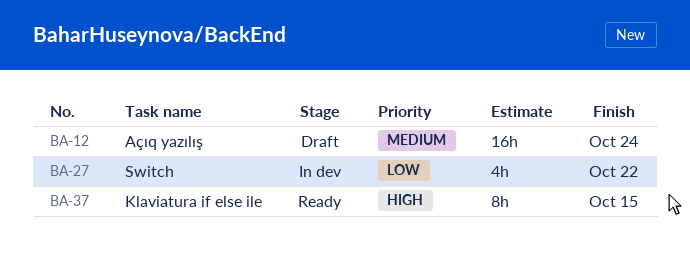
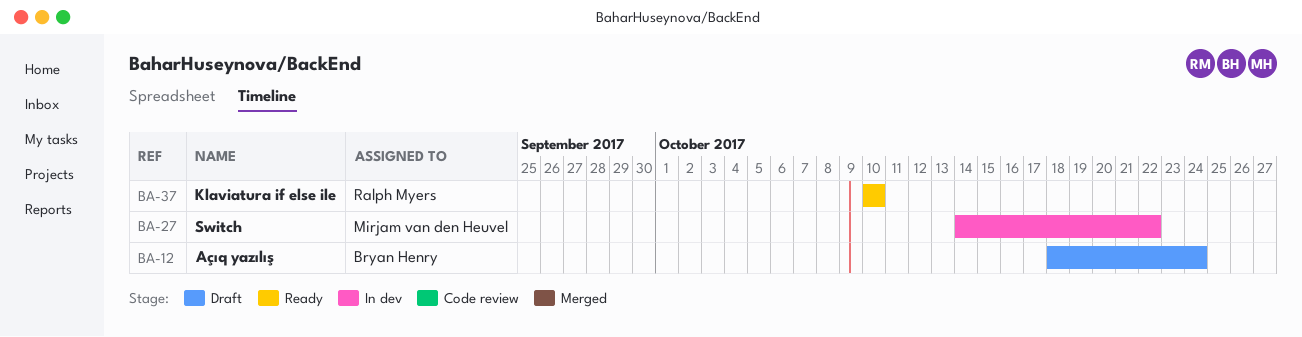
BA-37, due: Oct 15 -> Oct 10

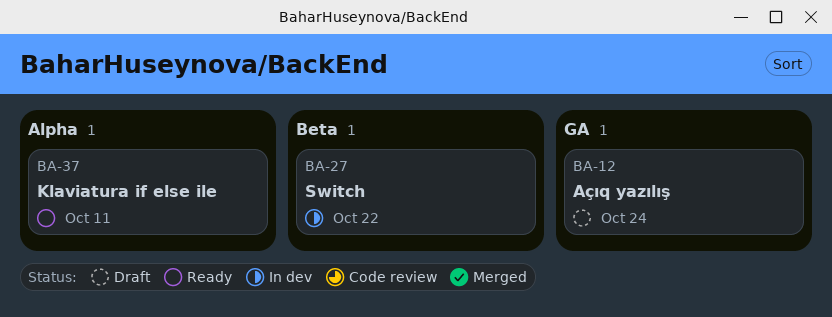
BA-37, due: Oct 10 -> Oct 11

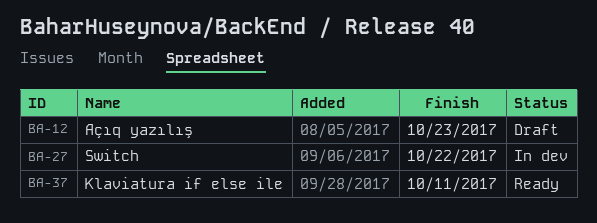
BA-12, due: Oct 24 -> Oct 23

